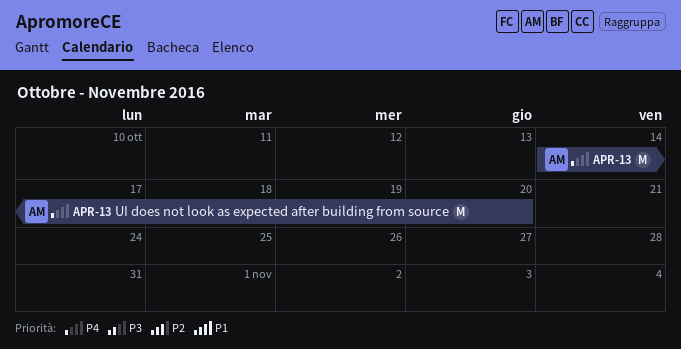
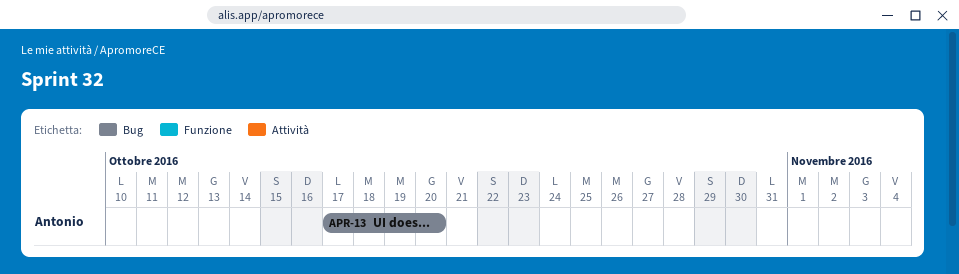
APR-13, start: Oct 14 -> Oct 17

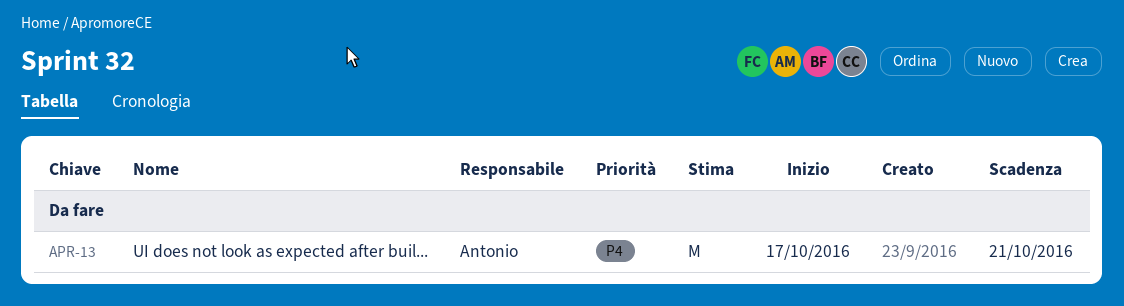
APR-13, due: Oct 20 -> Oct 21

